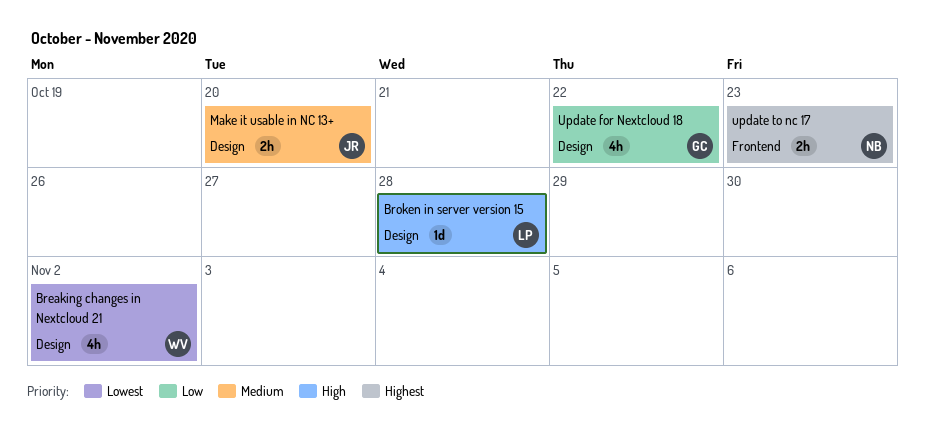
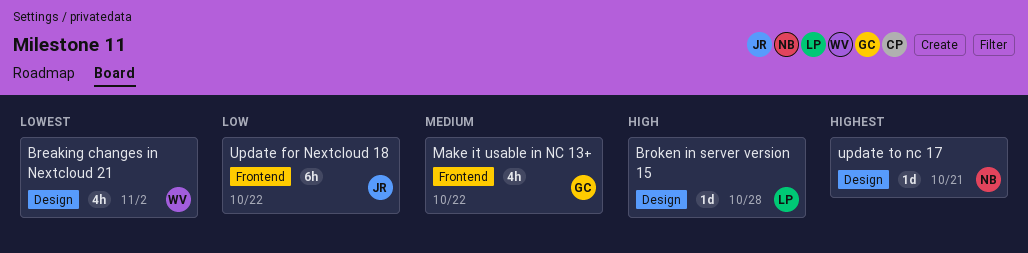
Make it usable in NC 13+, owner: JR -> GC
Make it usable in NC 13+, label: Design -> Frontend
Make it usable in NC 13+, estimate: 2h -> 4h
Make it usable in NC 13+, due: Oct 20 -> Oct 22
Update for Nextcloud 18, owner: GC -> JR
Update for Nextcloud 18, label: Design -> Frontend
Update for Nextcloud 18, estimate: 4h -> 6h
update to nc 17, label: Frontend -> Design
update to nc 17, estimate: 2h -> 1d
update to nc 17, due: Oct 23 -> Oct 21

